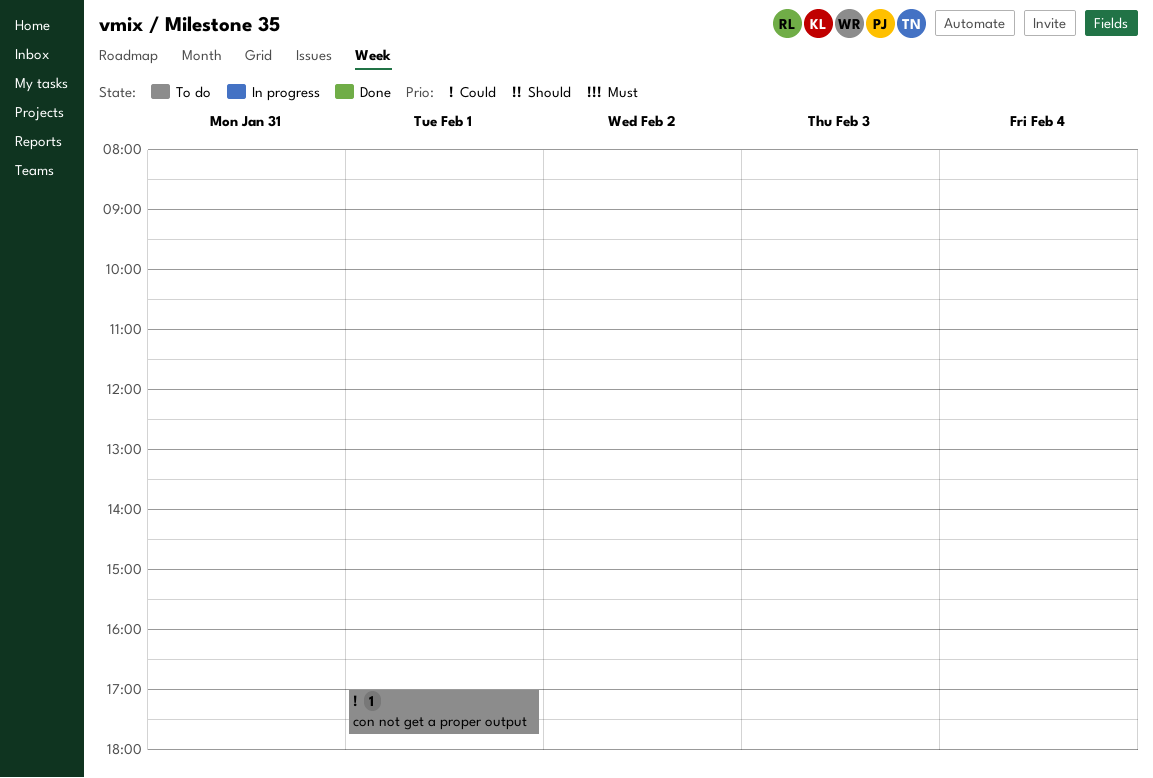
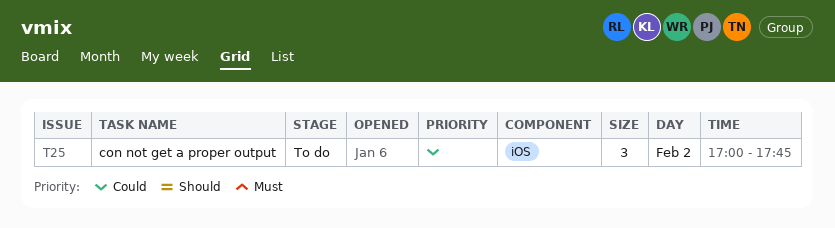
con not get a proper output, estimate: 1 -> 3
con not get a proper output, day: Feb 1 -> Feb 2

